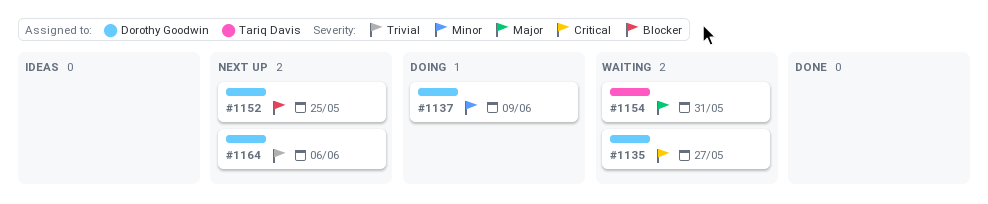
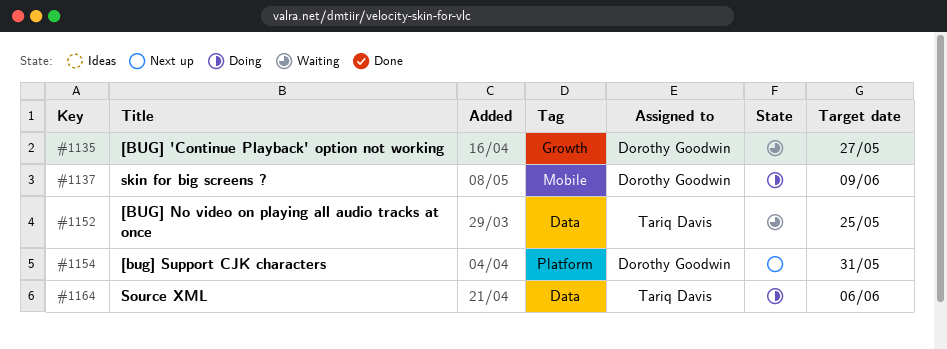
#1152, status: Next up -> Waiting
#1152, owner: Dorothy Goodwin -> Tariq Davis
#1154, status: Waiting -> Next up
#1154, owner: Tariq Davis -> Dorothy Goodwin
#1164, status: Next up -> Doing
#1164, owner: Dorothy Goodwin -> Tariq Davis

